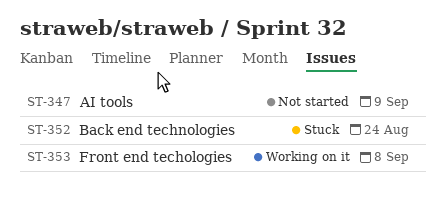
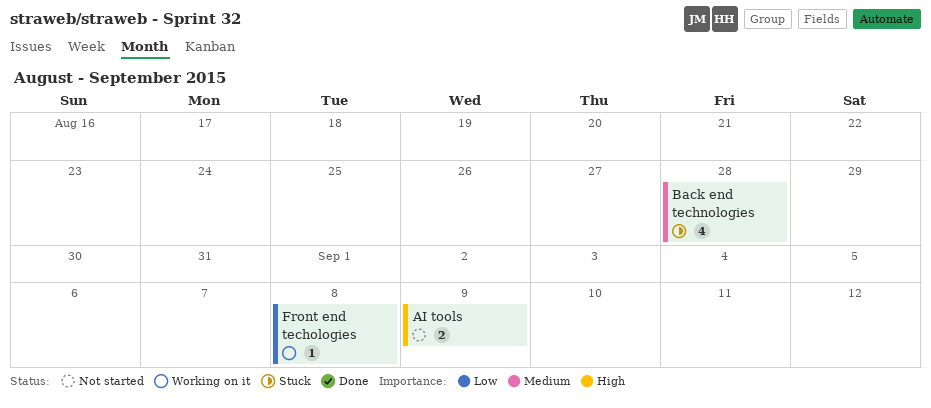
Back end technologies, due: Aug 24 -> Aug 28

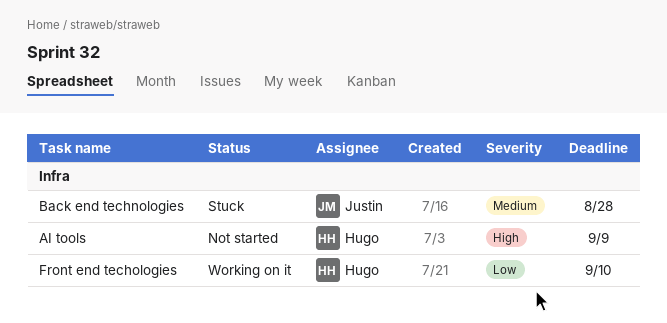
Front end techologies, due: Sep 8 -> Sep 10

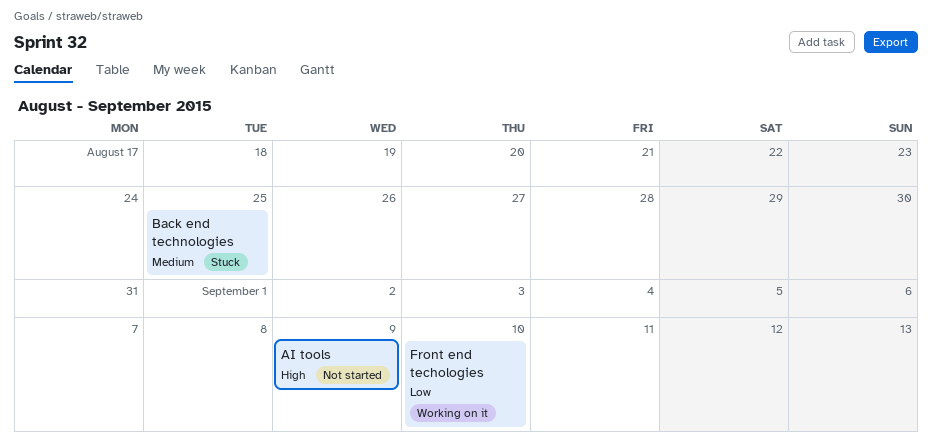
Back end technologies, due: Aug 28 -> Aug 25

